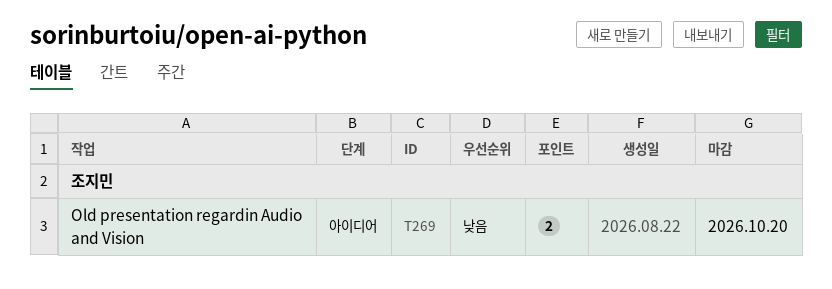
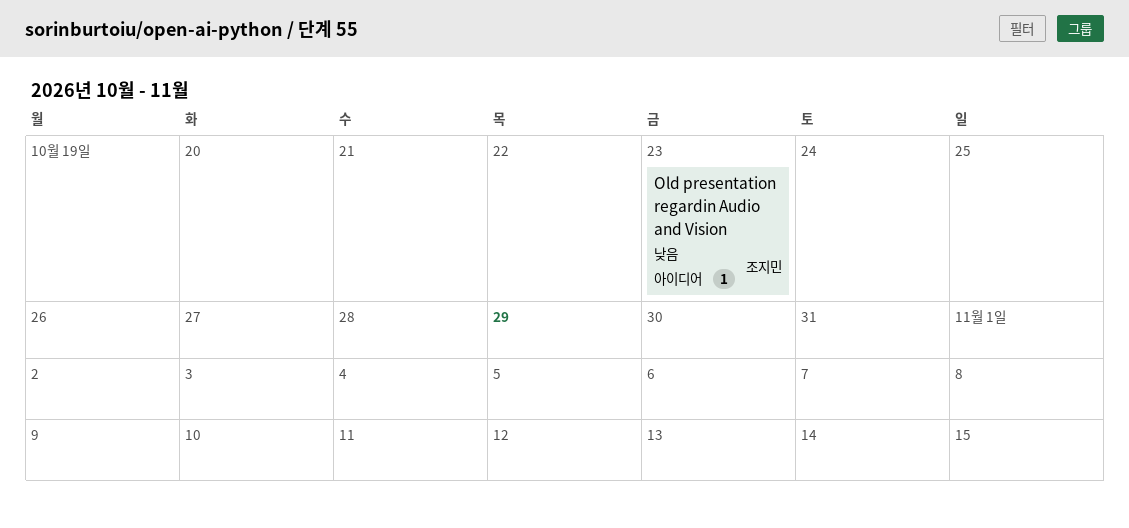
Old presentation regardin Audio and Vision, estimate: 2 -> 1
Old presentation regardin Audio and Vision, due: Oct 20 -> Oct 23

